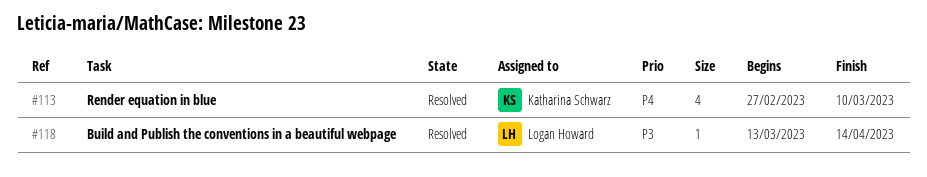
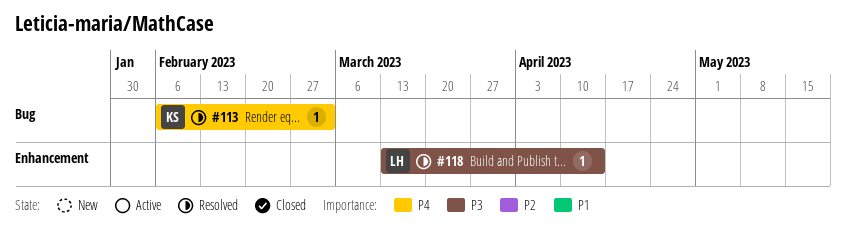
#113, estimate: 4 -> 1
#113, start: Feb 27 -> Feb 6
#113, due: Mar 10 -> Mar 3

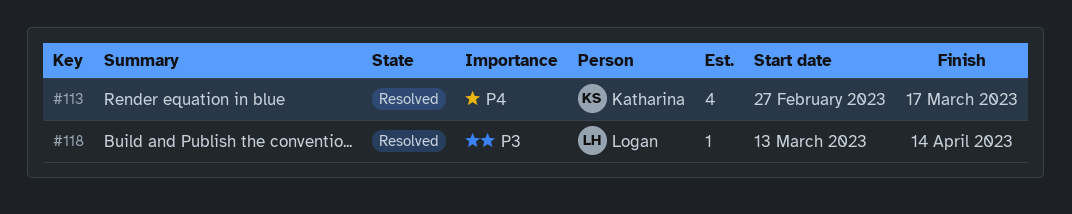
#113, estimate: 1 -> 4
#113, start: Feb 6 -> Feb 27
#113, due: Mar 3 -> Mar 17

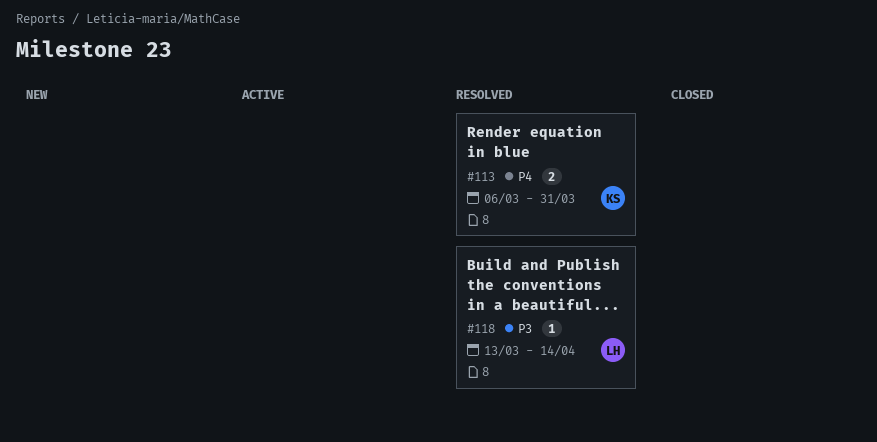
#113, estimate: 4 -> 2
#113, start: Feb 27 -> Mar 6
#113, due: Mar 17 -> Mar 31

